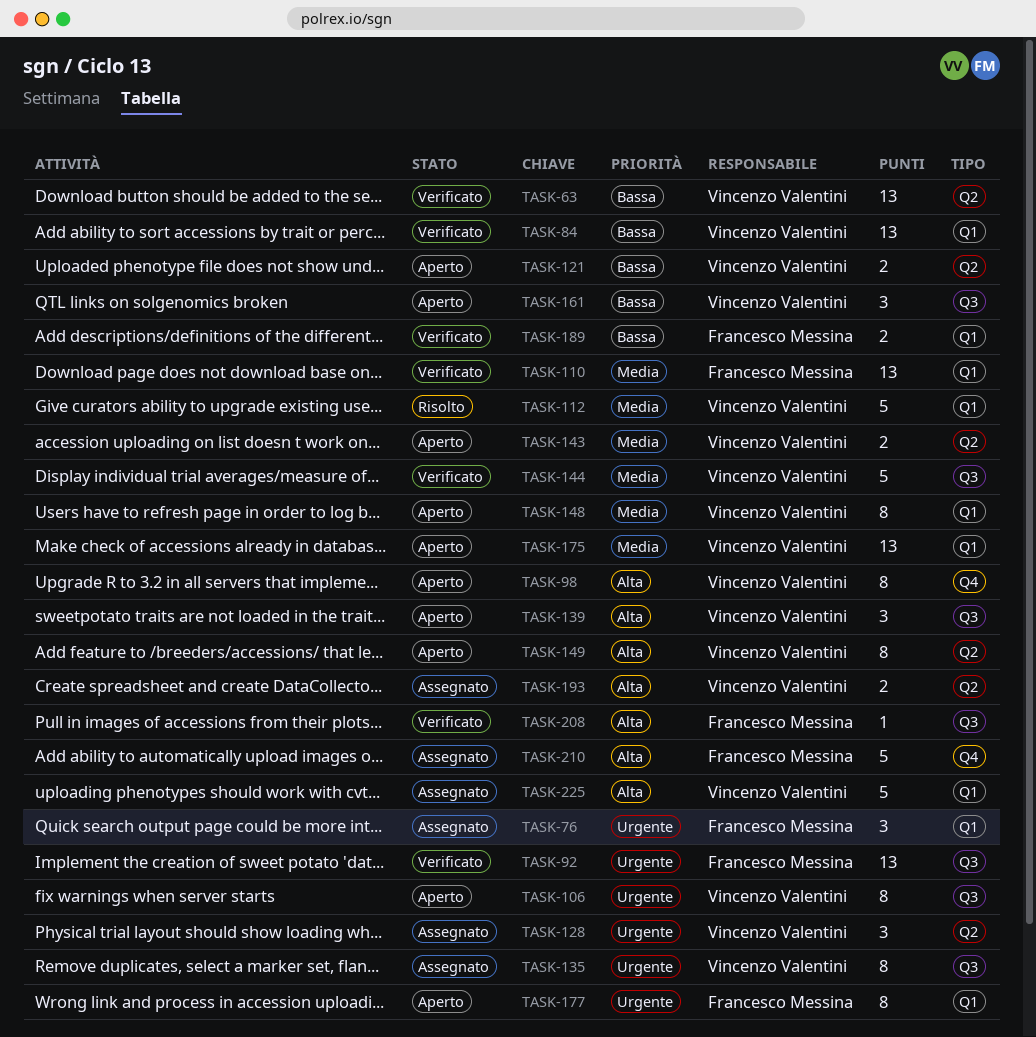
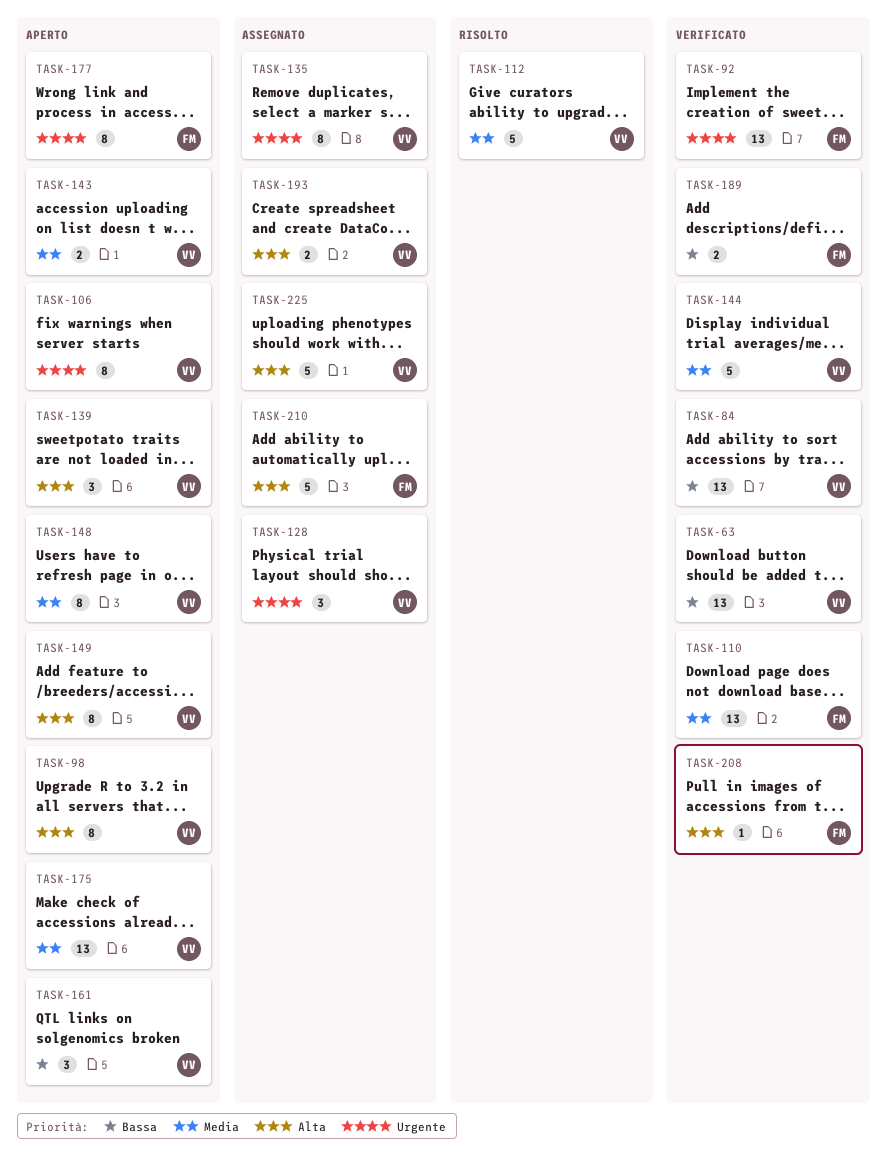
TASK-76: present -> none
TASK-121: present -> none

